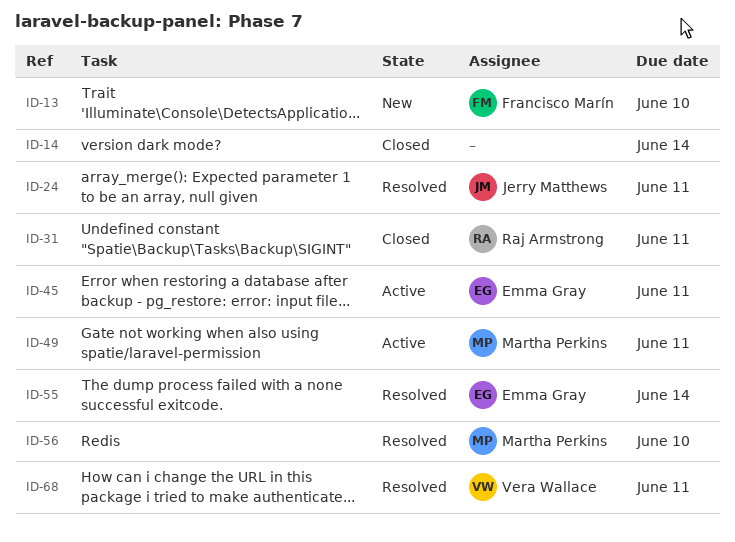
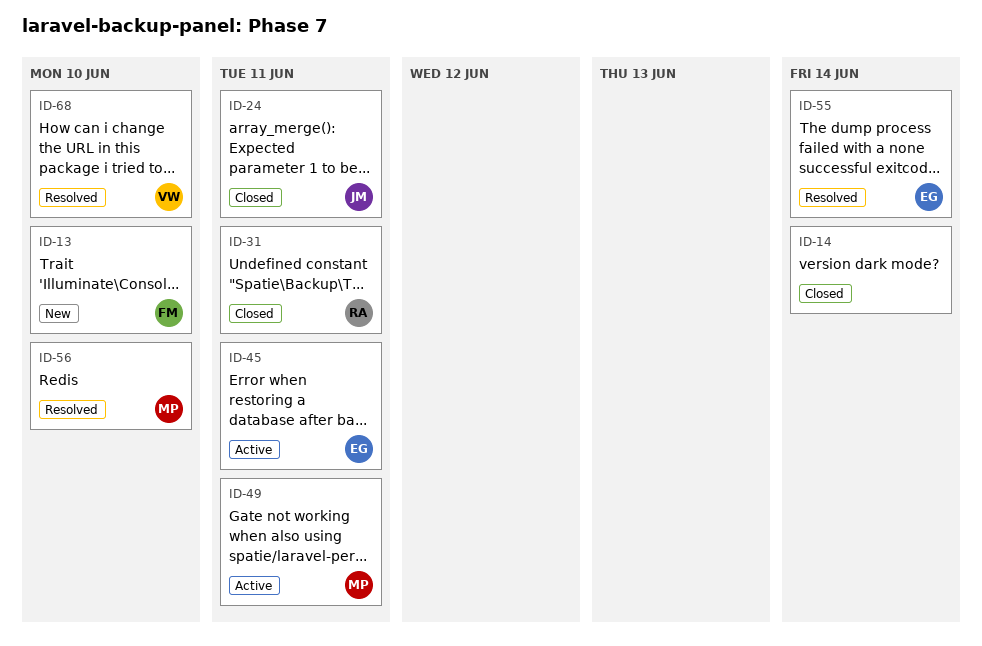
ID-24, status: Resolved -> Closed
ID-68, due: Jun 11 -> Jun 10

